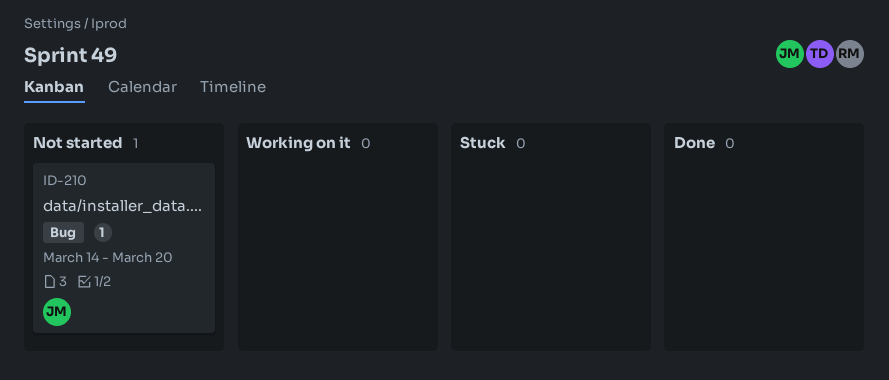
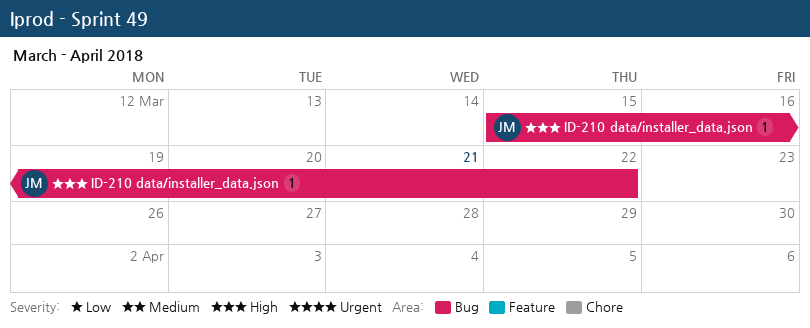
ID-210, start: Mar 14 -> Mar 15
ID-210, due: Mar 20 -> Mar 22

